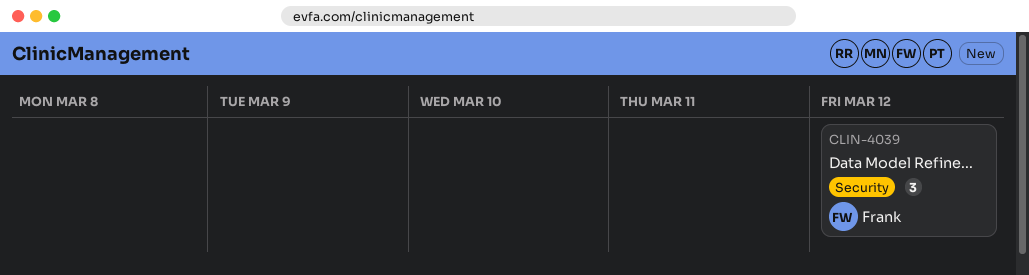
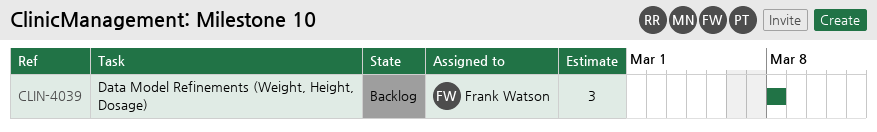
CLIN-4039, due: Mar 12 -> Mar 8

